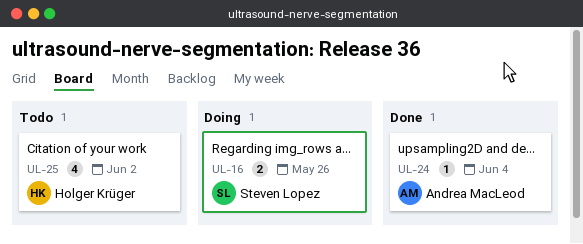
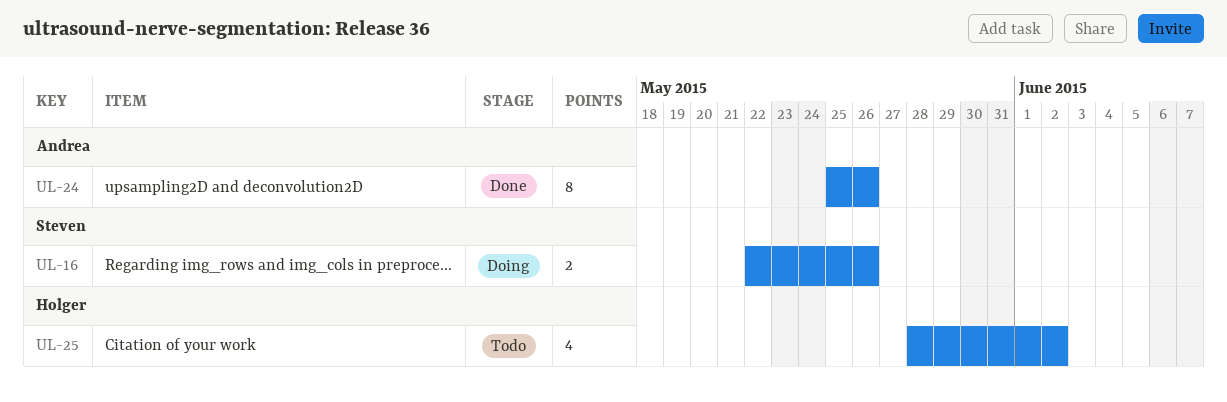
UL-24, estimate: 1 -> 8
UL-24, due: Jun 4 -> May 26

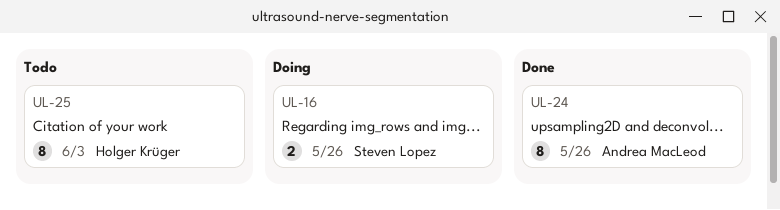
UL-25, estimate: 4 -> 8
UL-25, due: Jun 2 -> Jun 3

